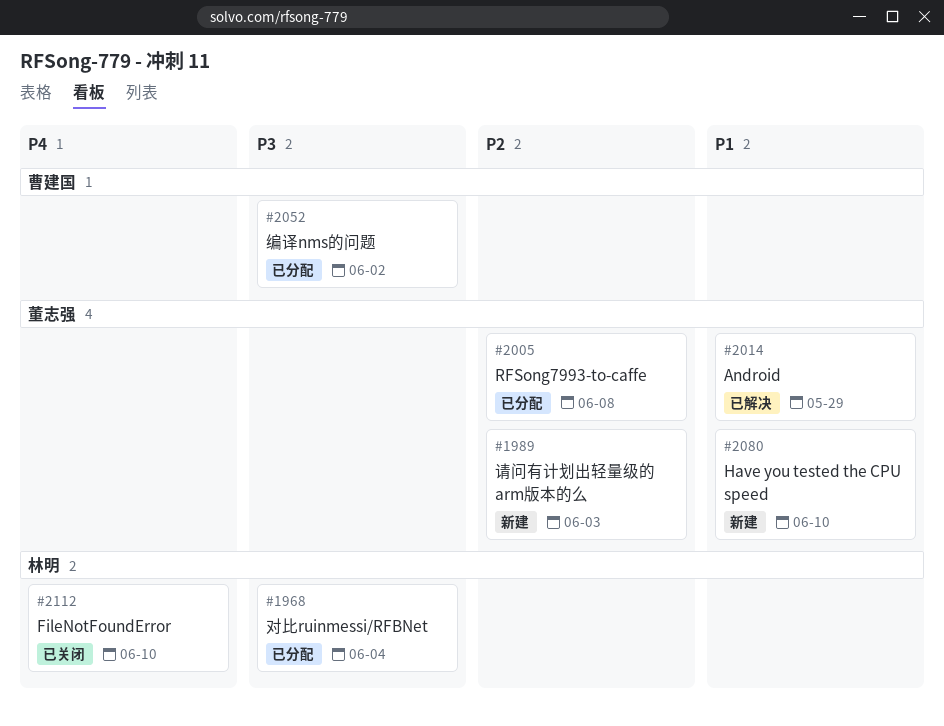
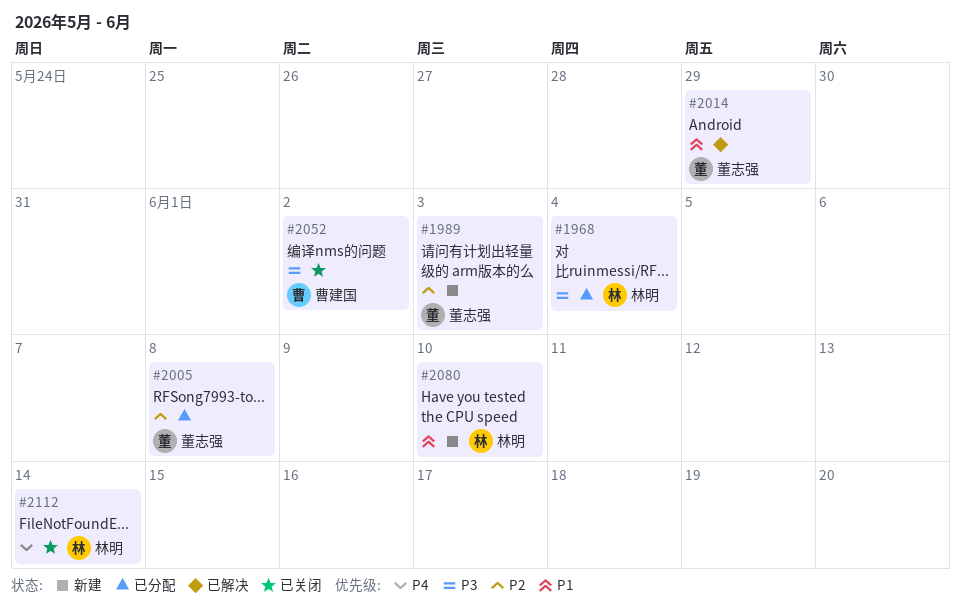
#2052, status: 已分配 -> 已关闭
#2080, owner: 董志强 -> 林明
#2112, due: Jun 10 -> Jun 14

